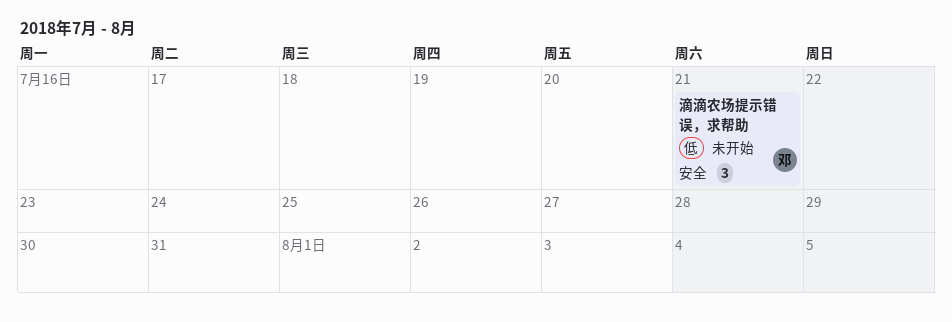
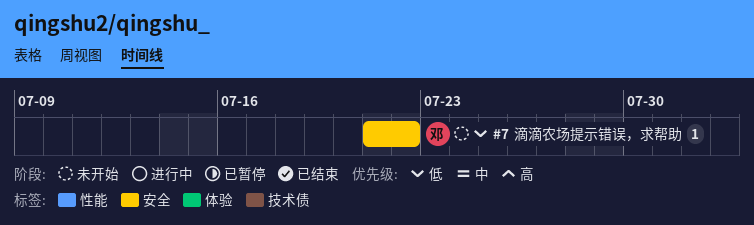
滴滴农场提示错误，求帮助, estimate: 3 -> 1
滴滴农场提示错误，求帮助, due: Jul 21 -> Jul 22

